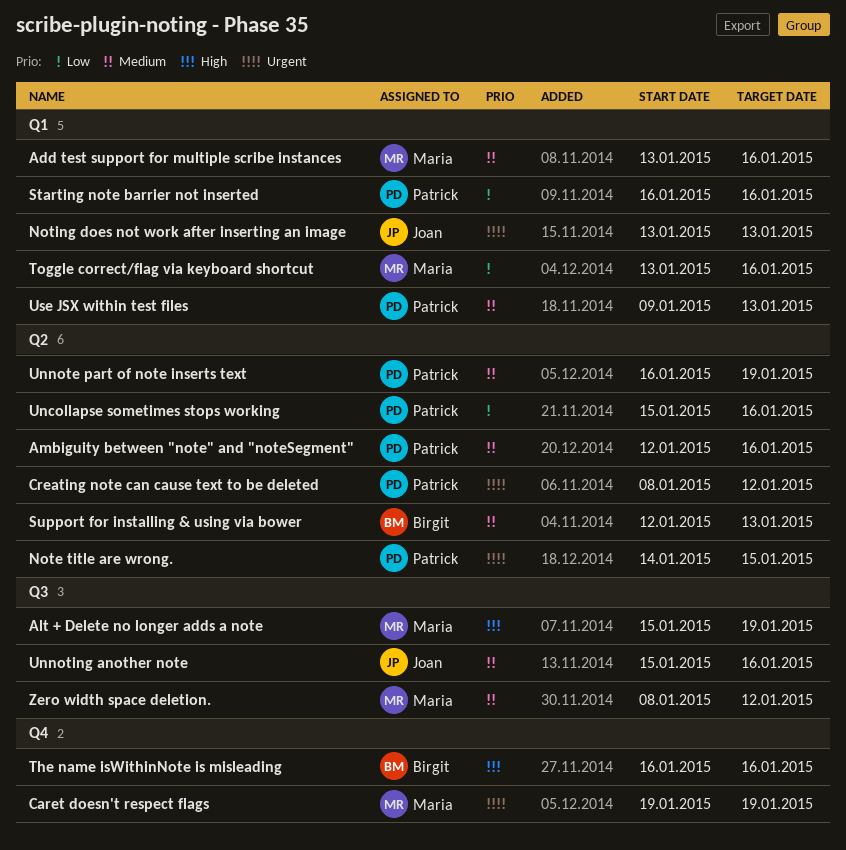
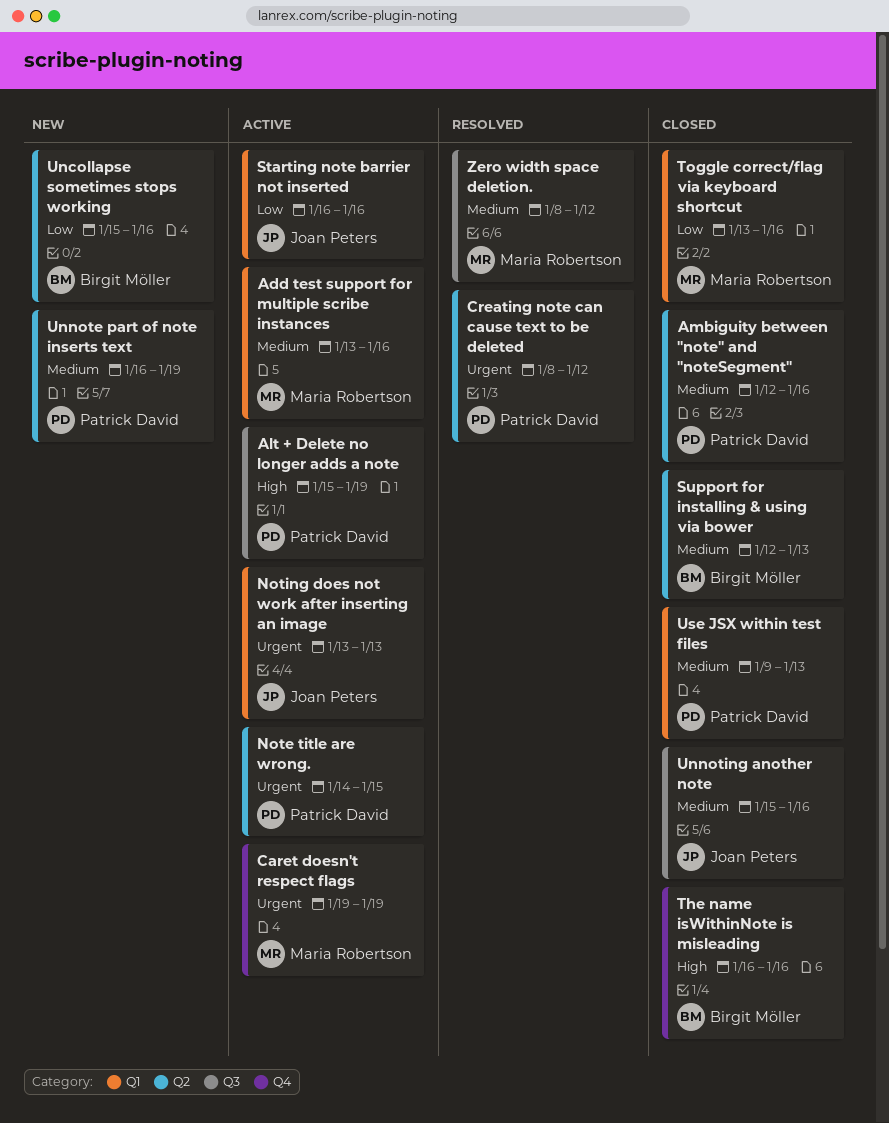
Alt + Delete no longer adds a note, owner: Maria Robertson -> Patrick David
Starting note barrier not inserted, owner: Patrick David -> Joan Peters
Uncollapse sometimes stops working, owner: Patrick David -> Birgit Möller

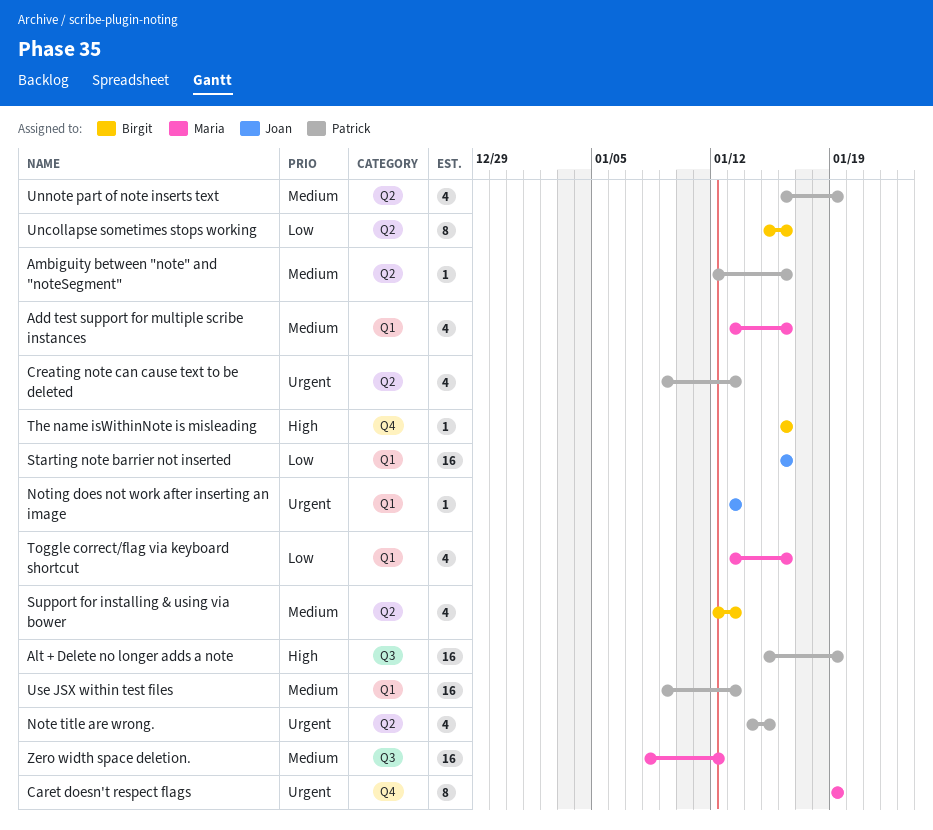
Creating note can cause text to be deleted, start: Jan 8 -> Jan 9
Creating note can cause text to be deleted, due: Jan 12 -> Jan 13
Unnoting another note: present -> none

